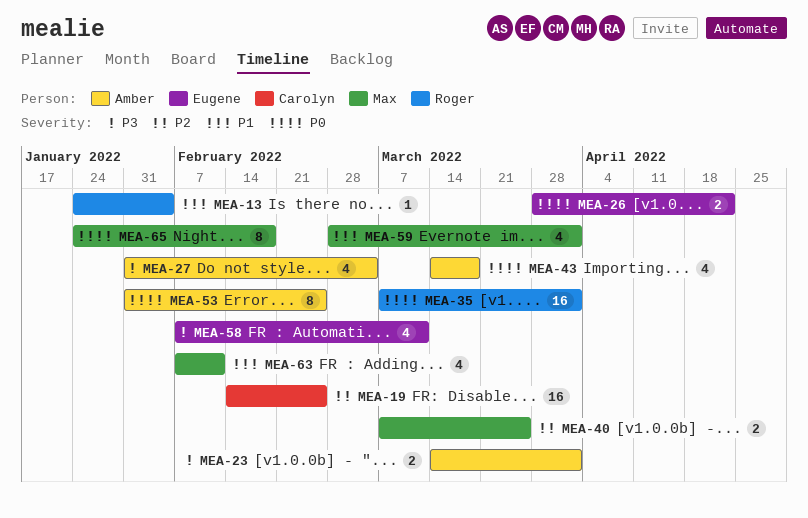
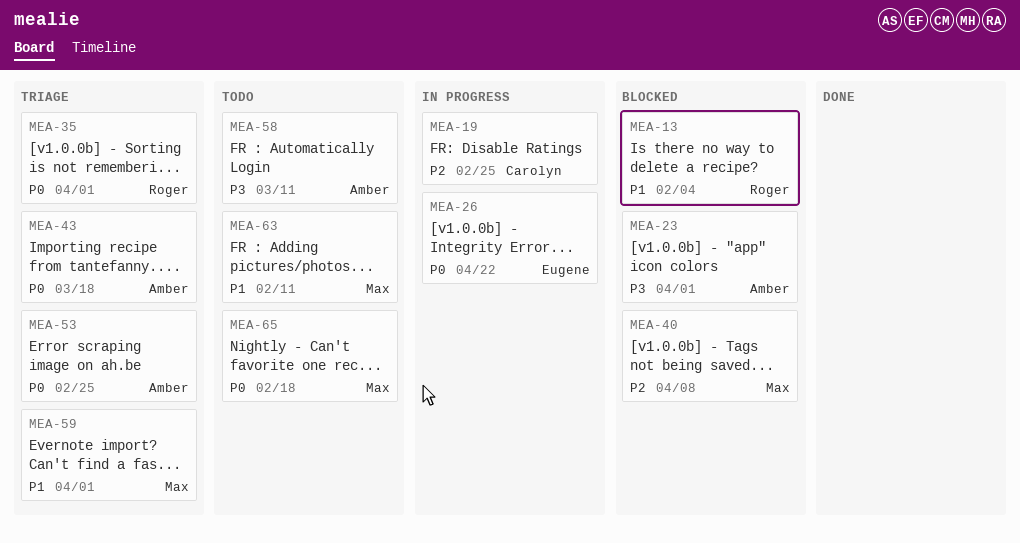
MEA-27: present -> none
MEA-40, due: Mar 25 -> Apr 8
MEA-58, owner: Eugene -> Amber

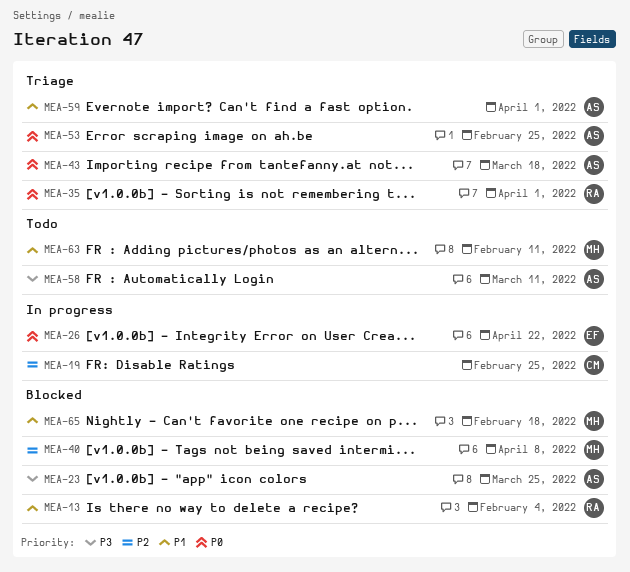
MEA-23, due: Apr 1 -> Mar 25
MEA-59, owner: Max -> Amber
MEA-65, status: Todo -> Blocked
MEA-65, priority: P0 -> P1

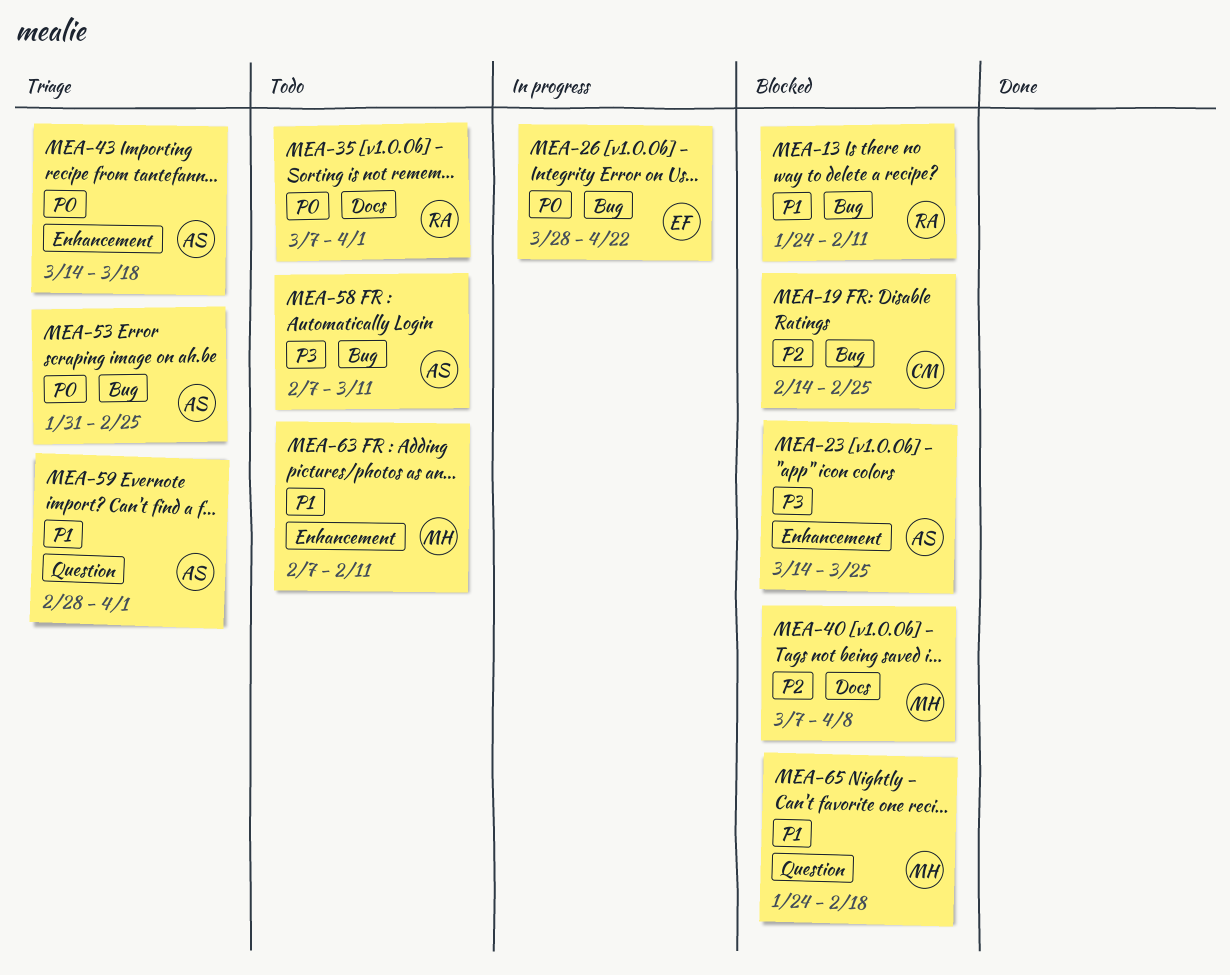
MEA-13, due: Feb 4 -> Feb 11
MEA-19, status: In progress -> Blocked
MEA-35, status: Triage -> Todo

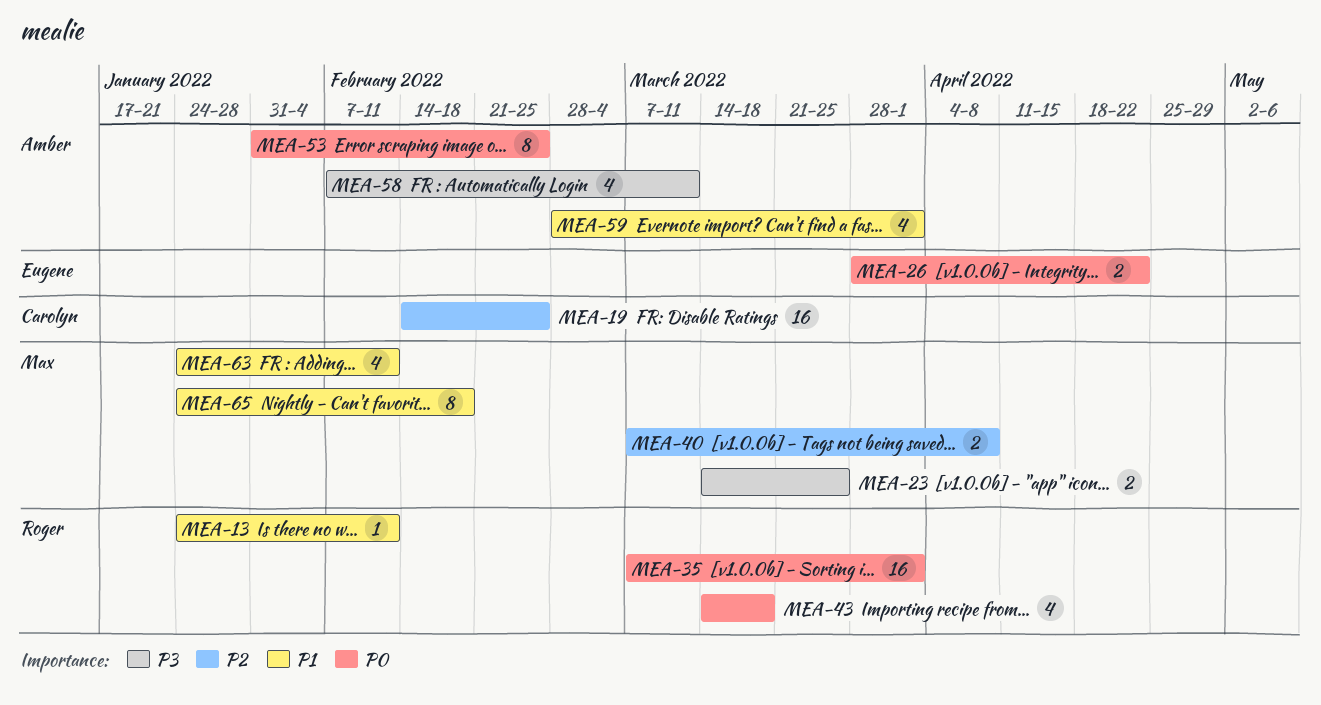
MEA-23, owner: Amber -> Max
MEA-43, owner: Amber -> Roger
MEA-63, start: Feb 7 -> Jan 24

